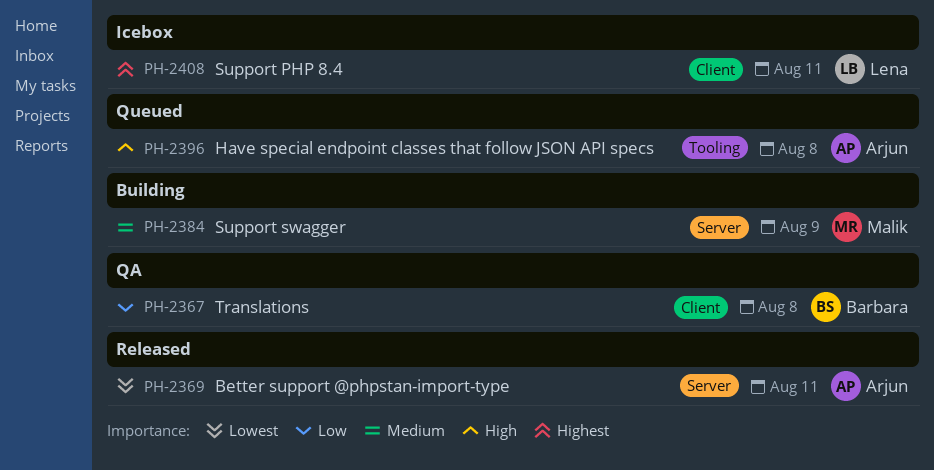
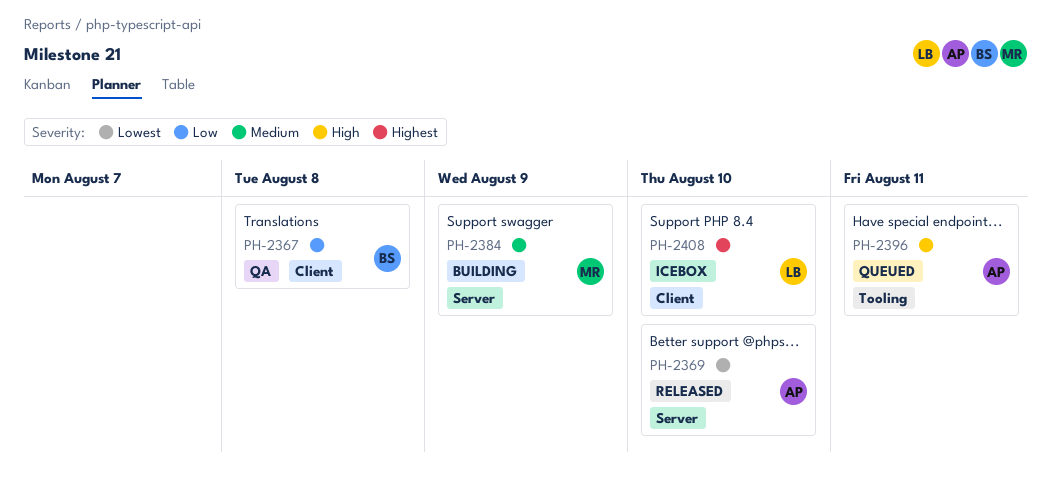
PH-2369, due: Aug 11 -> Aug 10
PH-2396, due: Aug 8 -> Aug 11
PH-2408, due: Aug 11 -> Aug 10

